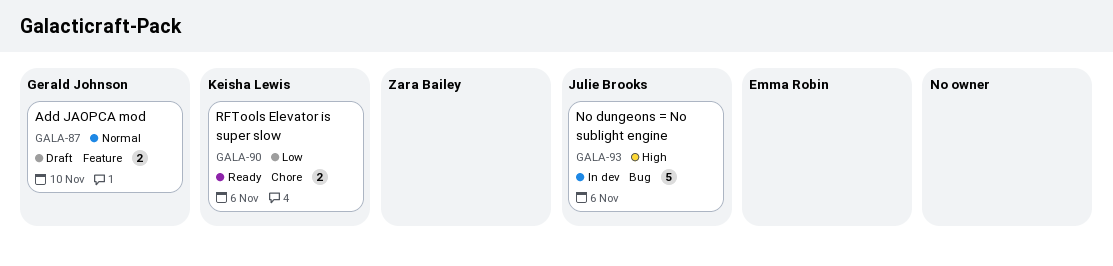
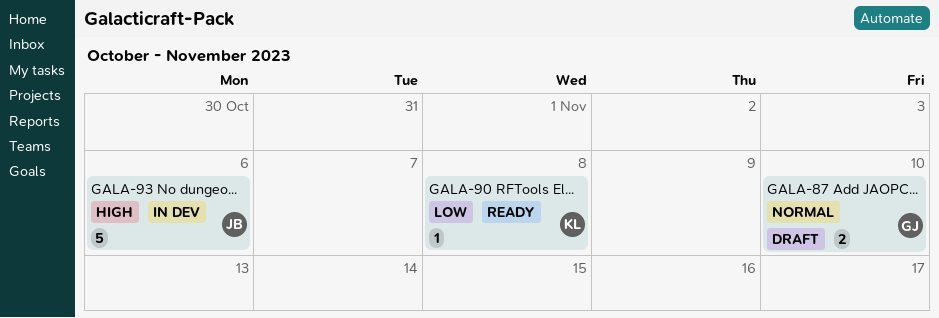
GALA-90, estimate: 2 -> 1
GALA-90, due: Nov 6 -> Nov 8

